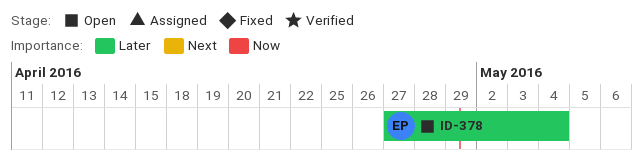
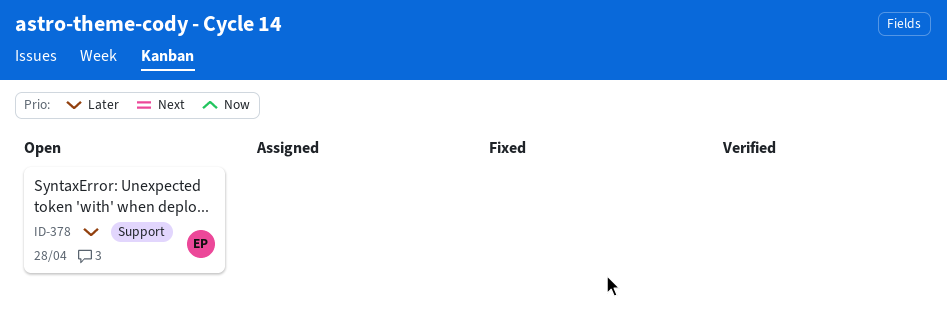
ID-378, due: May 4 -> Apr 28

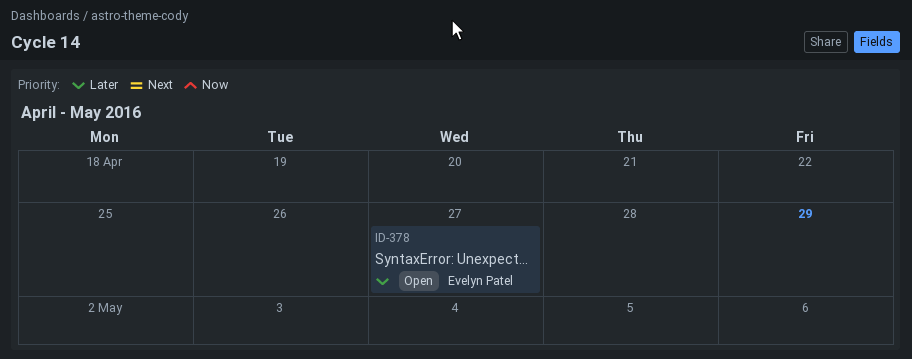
ID-378, due: Apr 28 -> Apr 27

